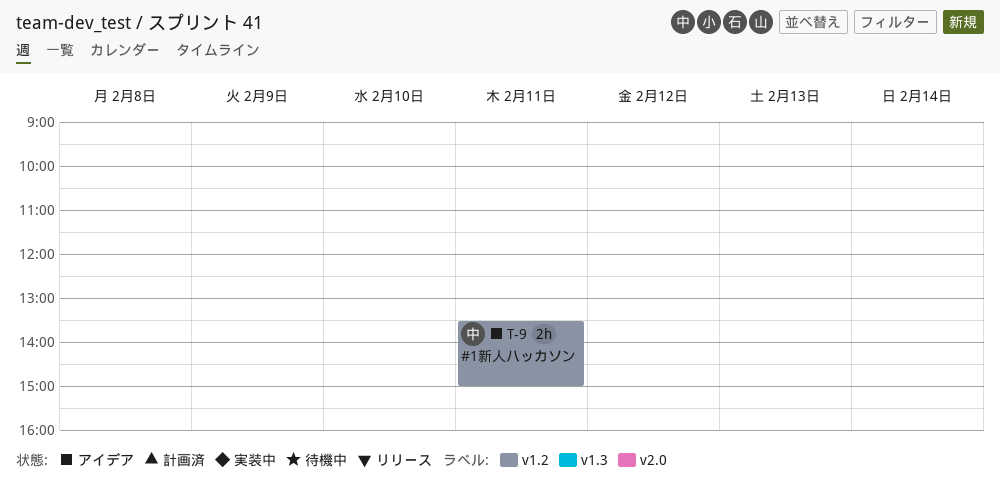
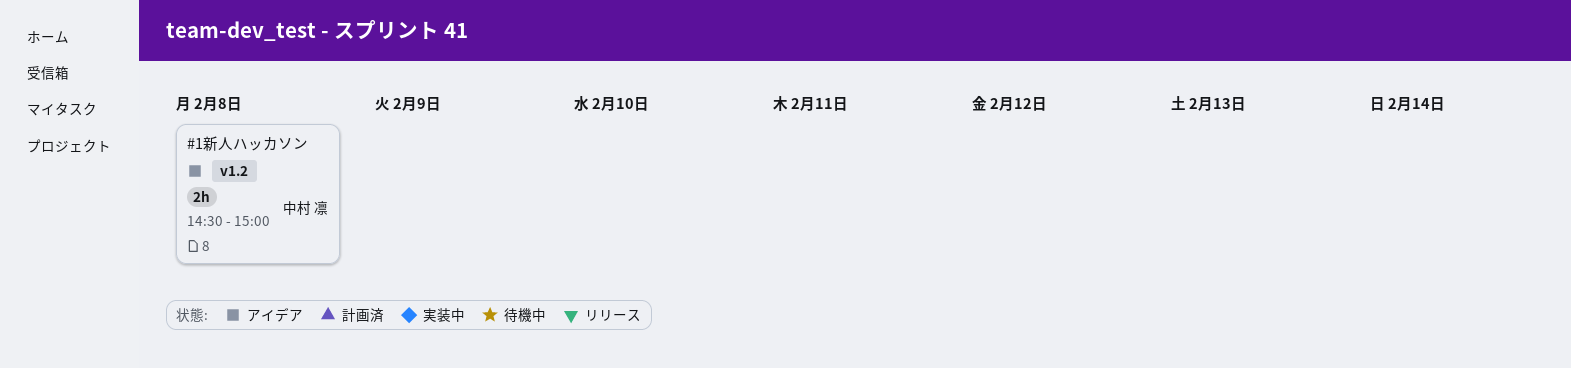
#1新人ハッカソン, day: Feb 11 -> Feb 8
#1新人ハッカソン, begins: 13:30 -> 14:30

